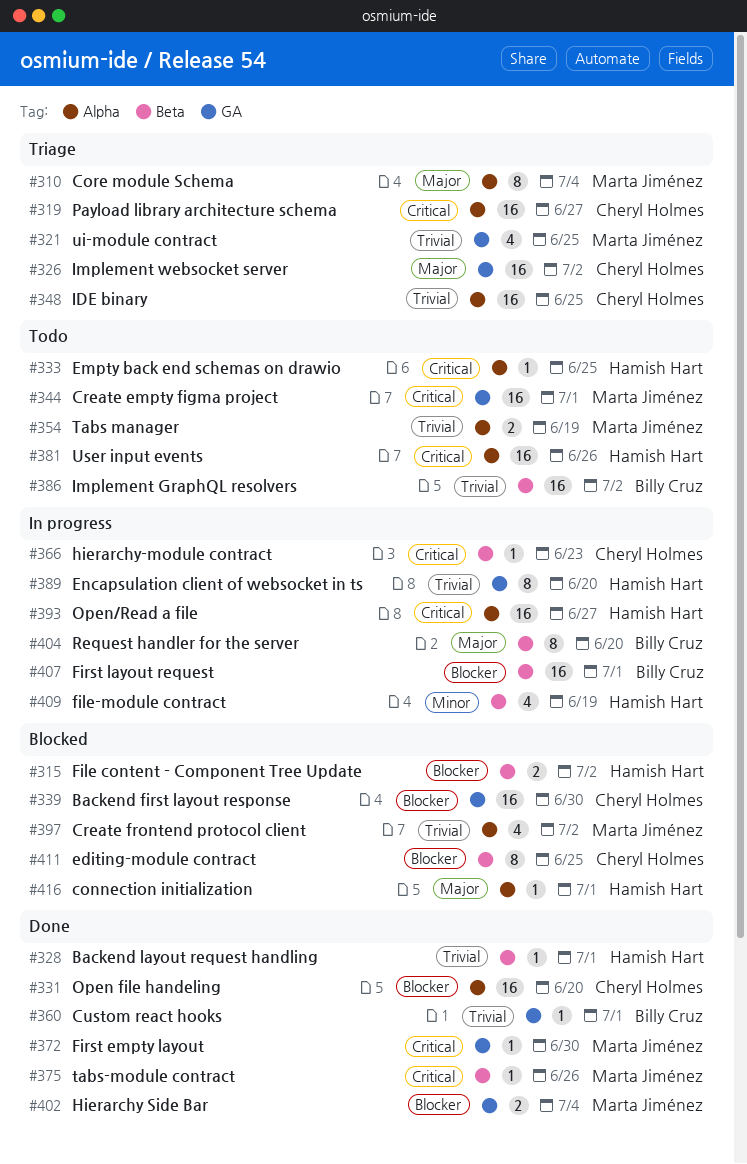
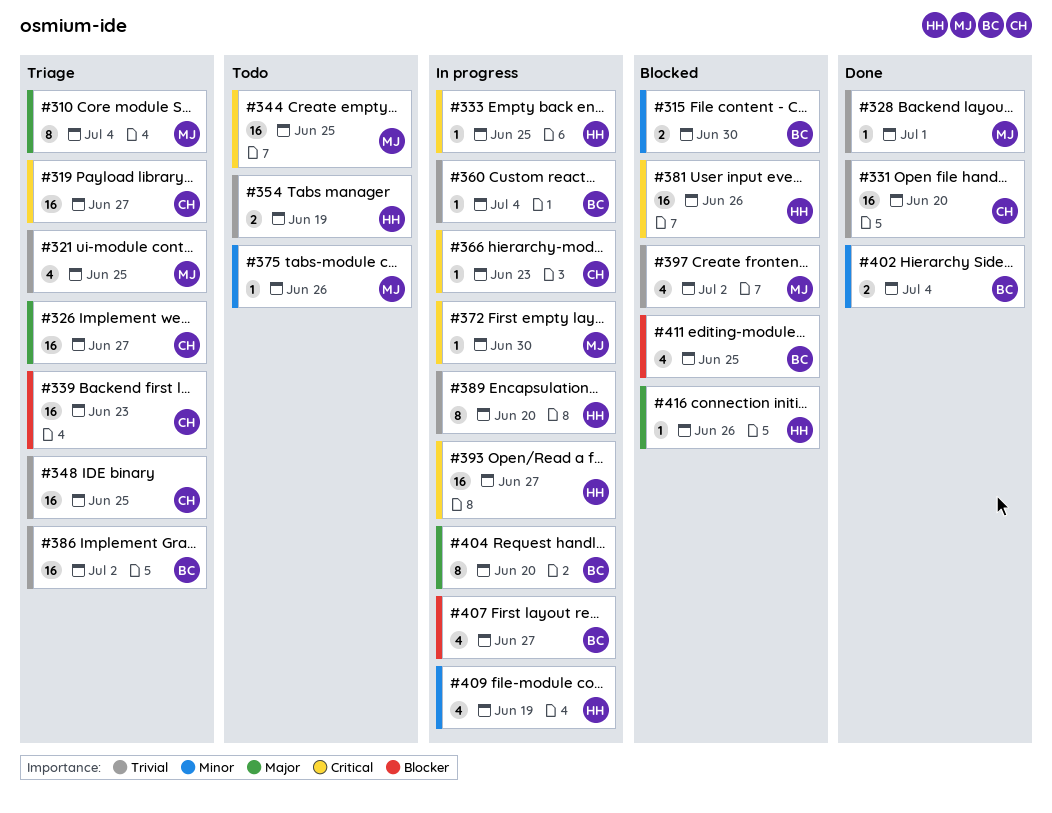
#315, owner: Hamish Hart -> Billy Cruz
#315, priority: Blocker -> Minor
#315, due: Jul 2 -> Jun 30
#326, due: Jul 2 -> Jun 27
#328, owner: Hamish Hart -> Marta Jiménez
#331, priority: Blocker -> Trivial
#333, status: Todo -> In progress
#339, status: Blocked -> Triage
#339, due: Jun 30 -> Jun 23
#344, due: Jul 1 -> Jun 25
#354, owner: Marta Jiménez -> Hamish Hart
#360, status: Done -> In progress
#360, due: Jul 1 -> Jul 4
#372, status: Done -> In progress
#375, status: Done -> Todo
#375, priority: Critical -> Minor
#381, status: Todo -> Blocked
#386, status: Todo -> Triage
#402, owner: Marta Jiménez -> Billy Cruz
#402, priority: Blocker -> Minor
#407, estimate: 16 -> 4
#407, due: Jul 1 -> Jun 27
#411, owner: Cheryl Holmes -> Billy Cruz
#411, estimate: 8 -> 4
#416, due: Jul 1 -> Jun 26

